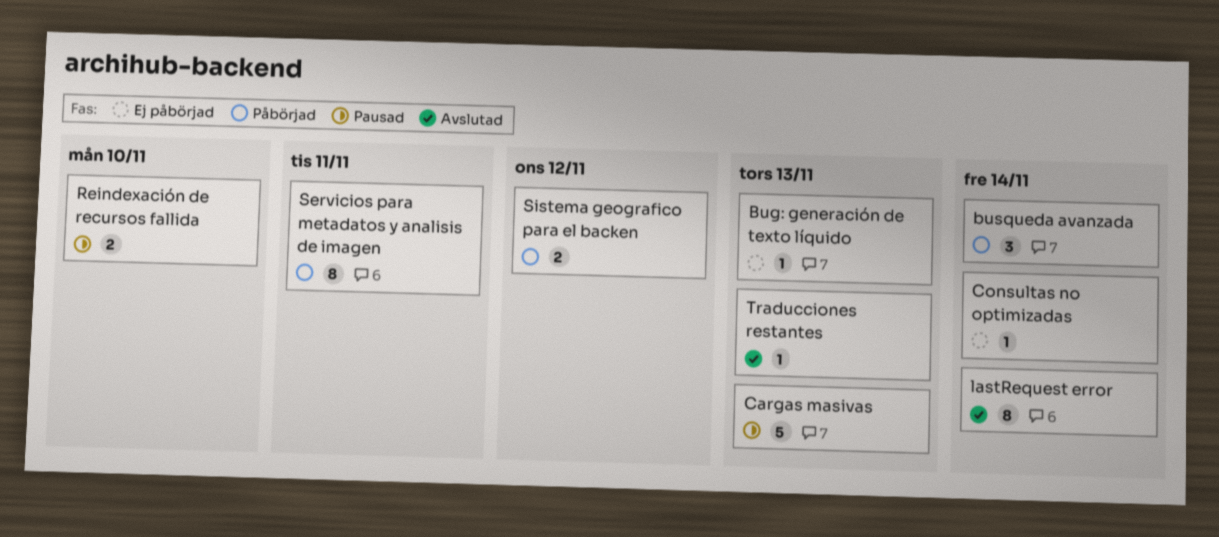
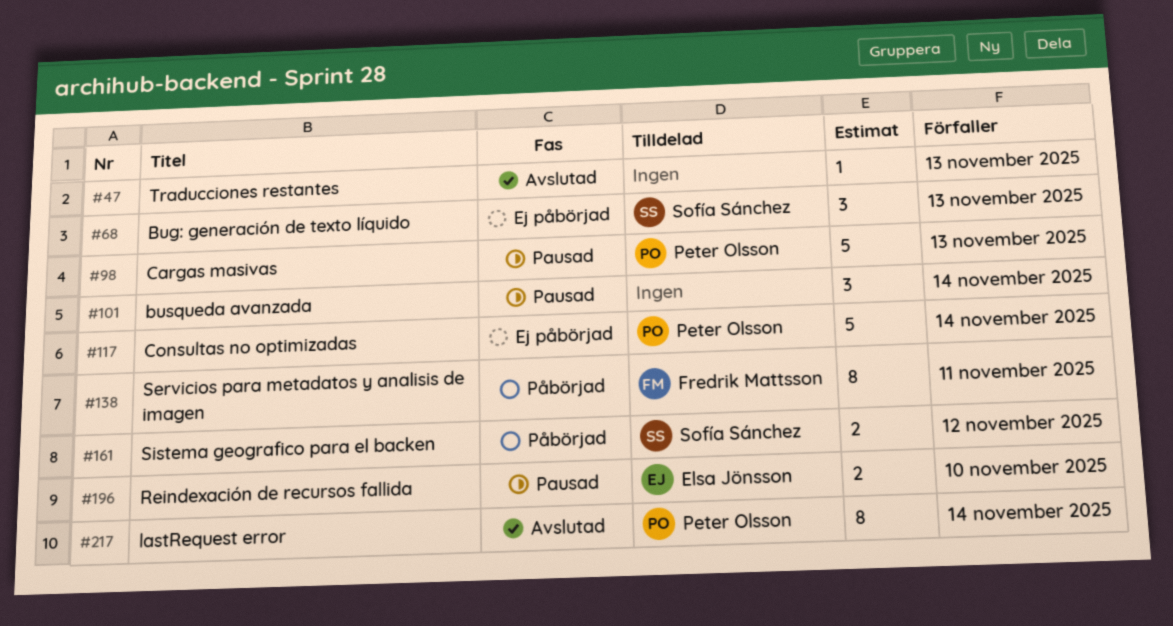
Bug: generación de texto líquido, estimate: 1 -> 3
busqueda avanzada, status: Påbörjad -> Pausad
Consultas no optimizadas, estimate: 1 -> 5

